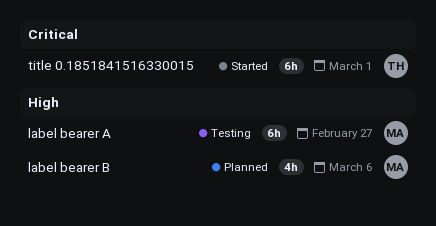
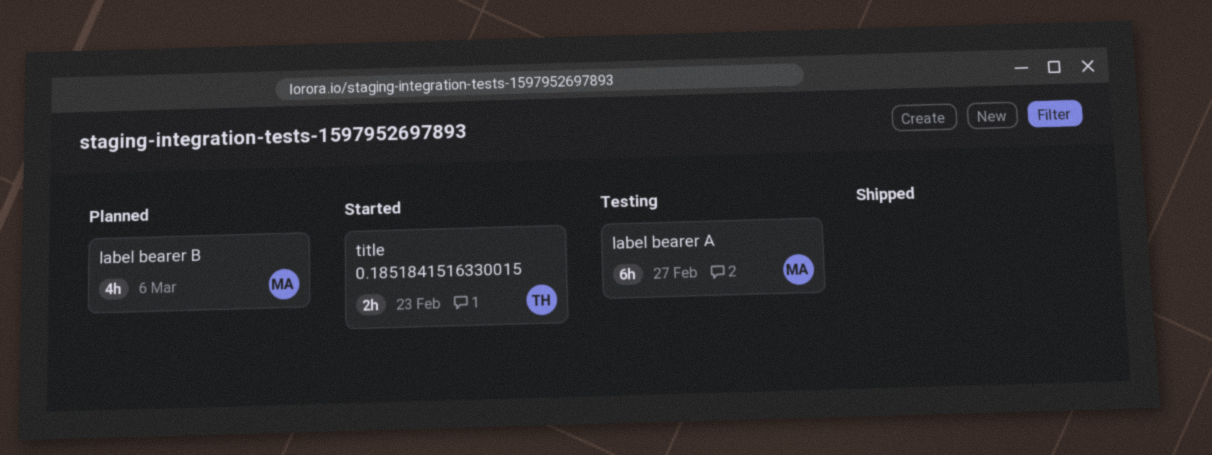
title 0.1851841516330015, estimate: 6h -> 2h
title 0.1851841516330015, due: Mar 1 -> Feb 23

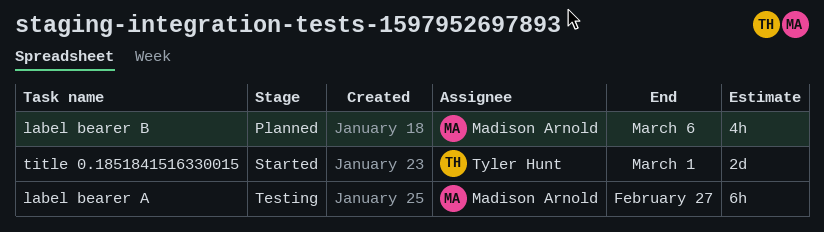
title 0.1851841516330015, estimate: 2h -> 2d
title 0.1851841516330015, due: Feb 23 -> Mar 1

